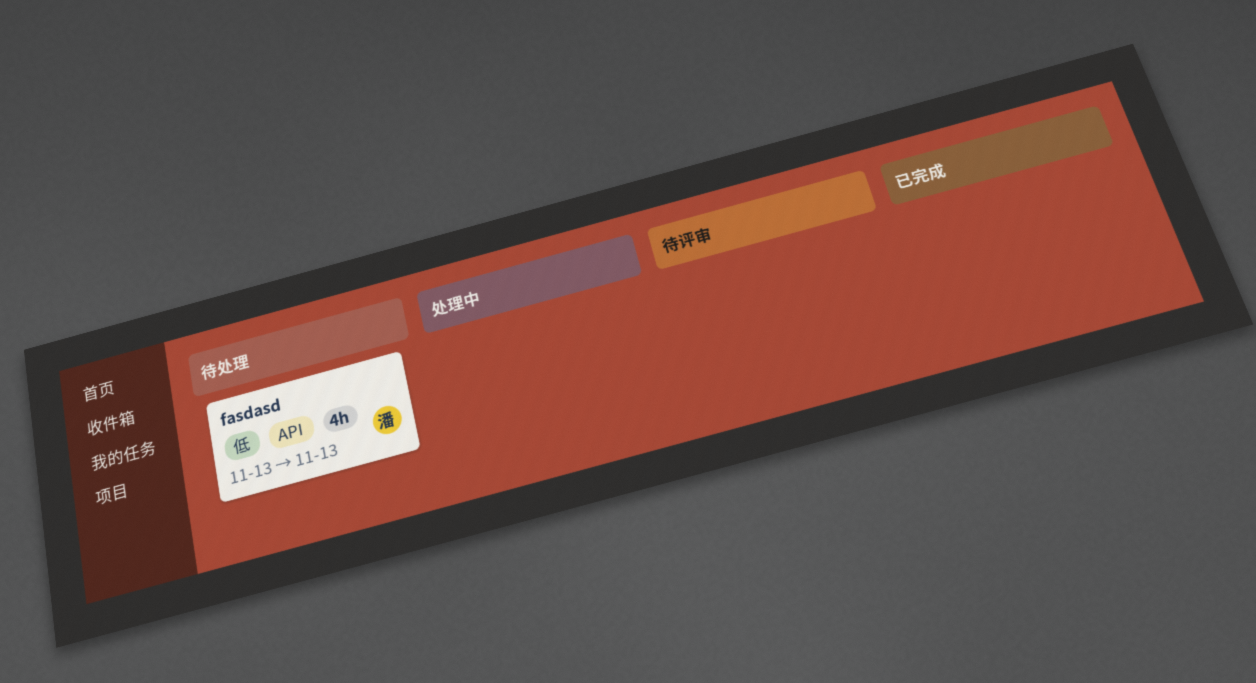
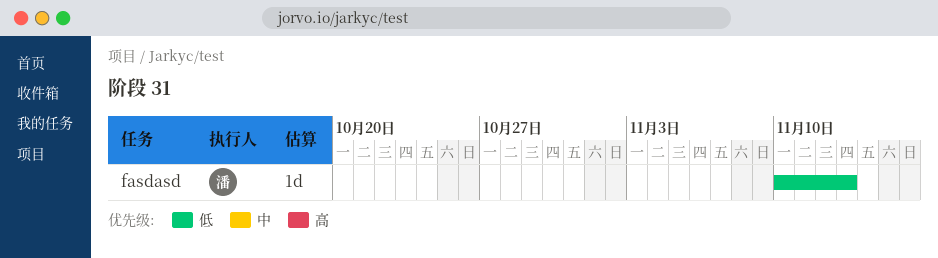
fasdasd, estimate: 4h -> 1d
fasdasd, start: Nov 13 -> Nov 10

